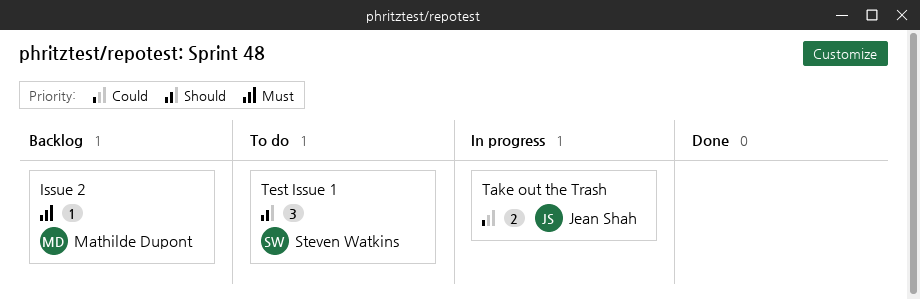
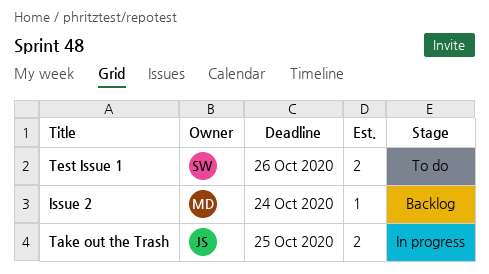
Test Issue 1, estimate: 3 -> 2

